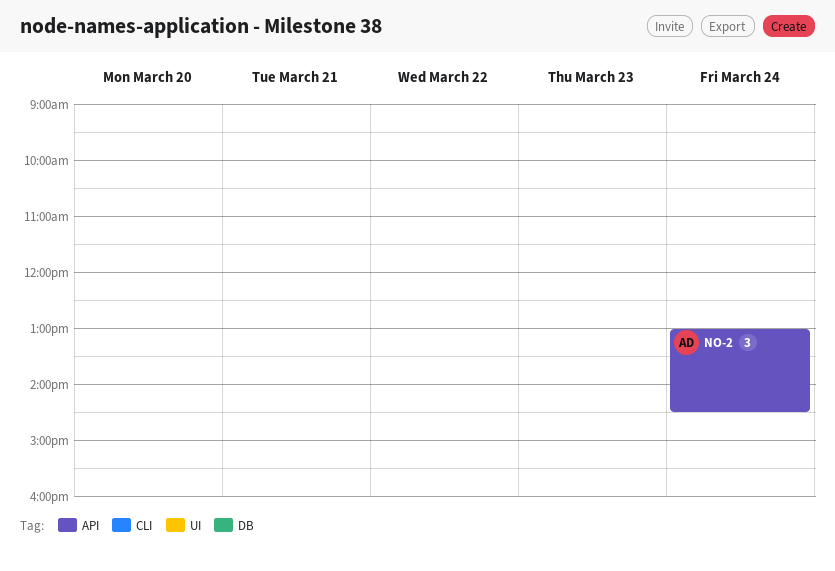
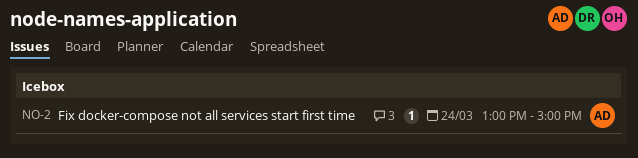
NO-2, estimate: 3 -> 1
NO-2, ends: 14:30 -> 15:00

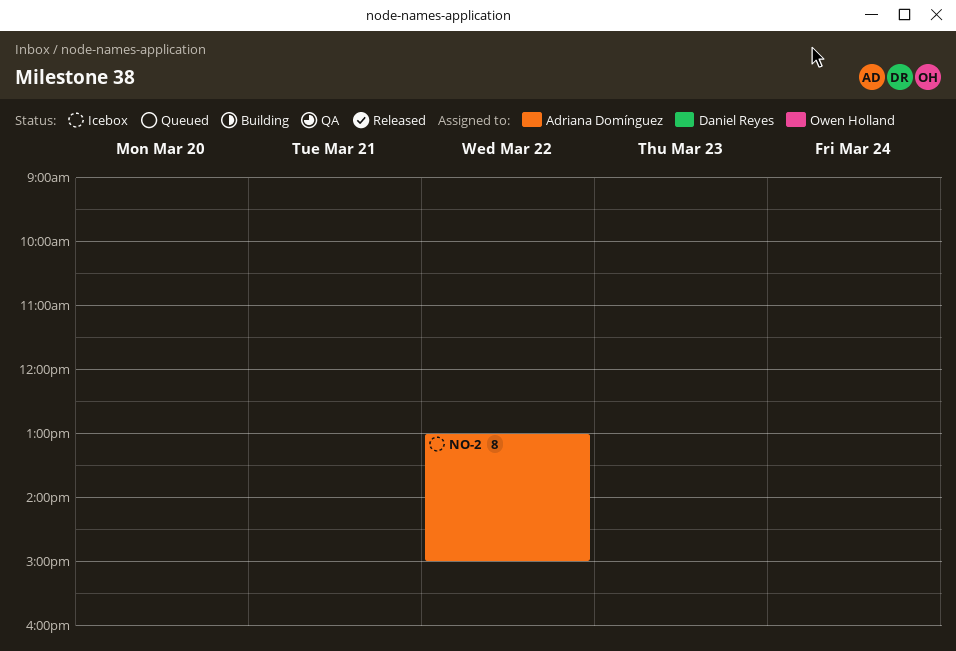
NO-2, estimate: 1 -> 8
NO-2, day: Mar 24 -> Mar 22

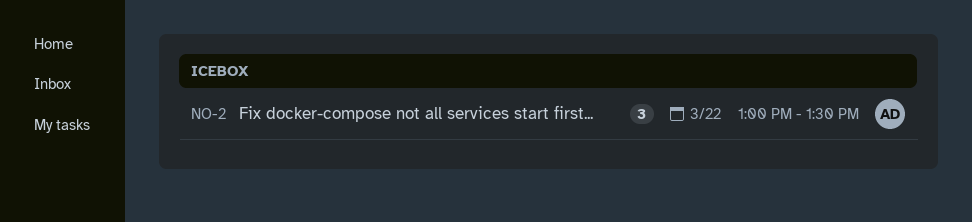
NO-2, estimate: 8 -> 3
NO-2, ends: 15:00 -> 13:30

